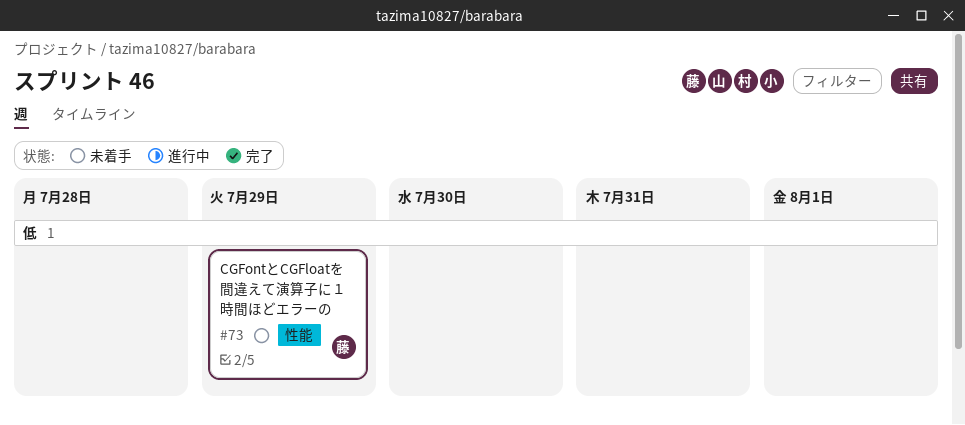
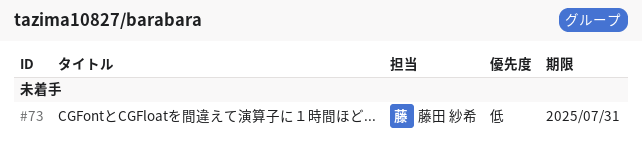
#73, due: Jul 29 -> Jul 31

